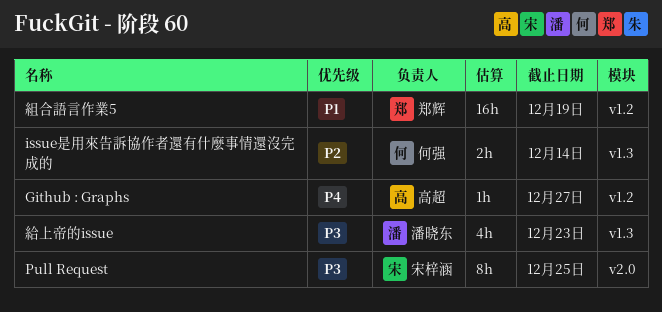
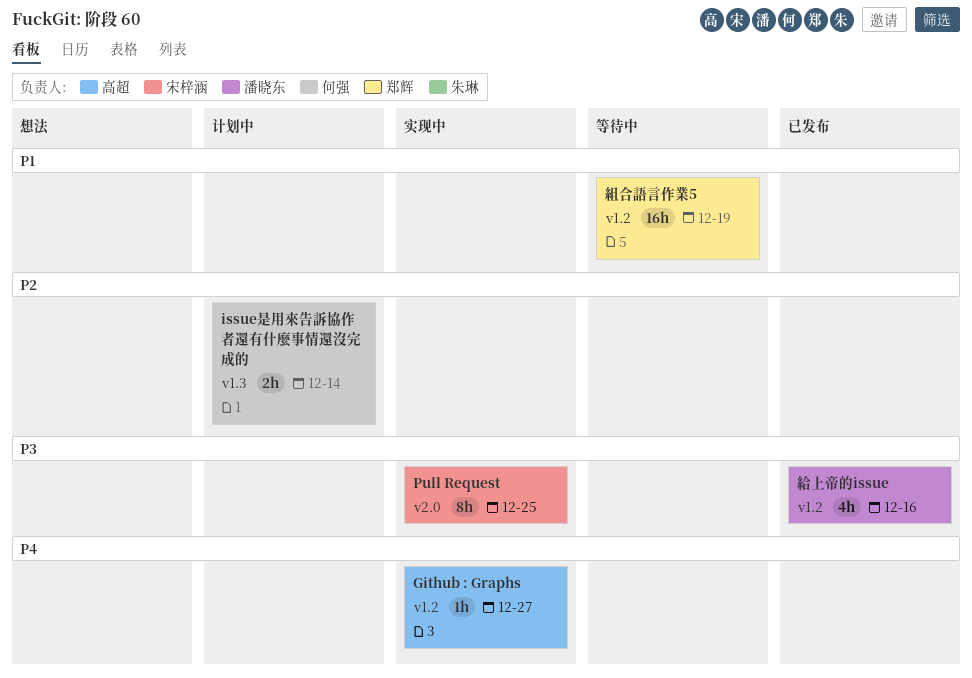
給上帝的issue, label: v1.3 -> v1.2
給上帝的issue, due: Dec 23 -> Dec 16

